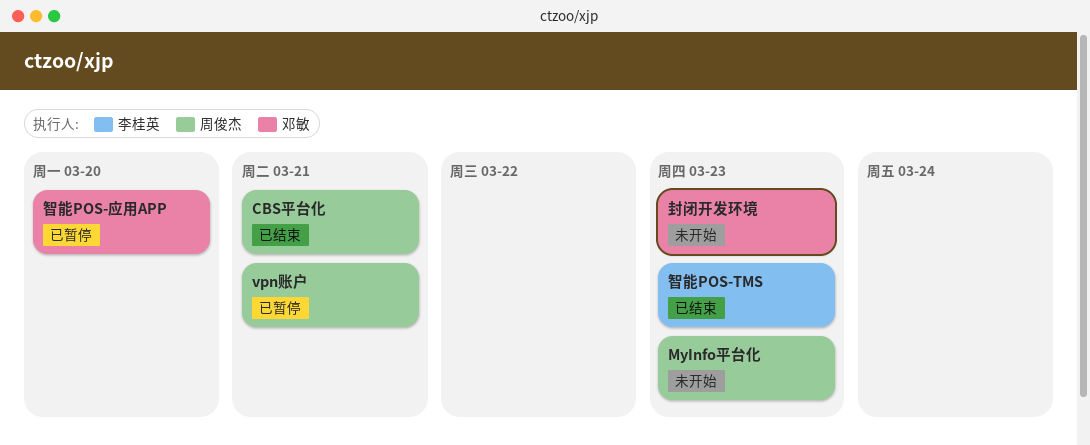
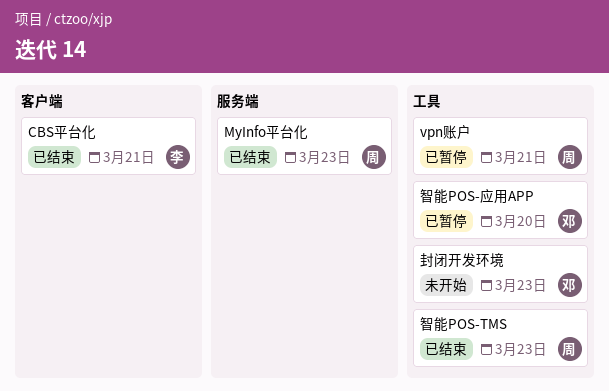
CBS平台化, owner: 周俊杰 -> 李桂英
MyInfo平台化, status: 未开始 -> 已结束
智能POS-TMS, owner: 李桂英 -> 周俊杰

